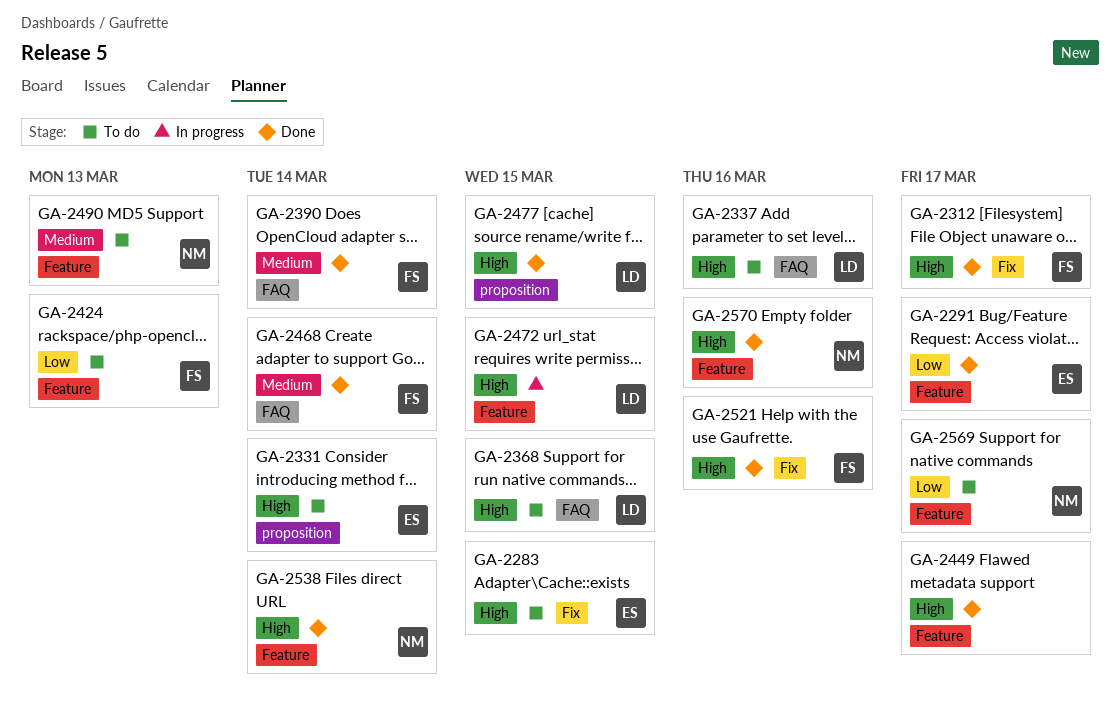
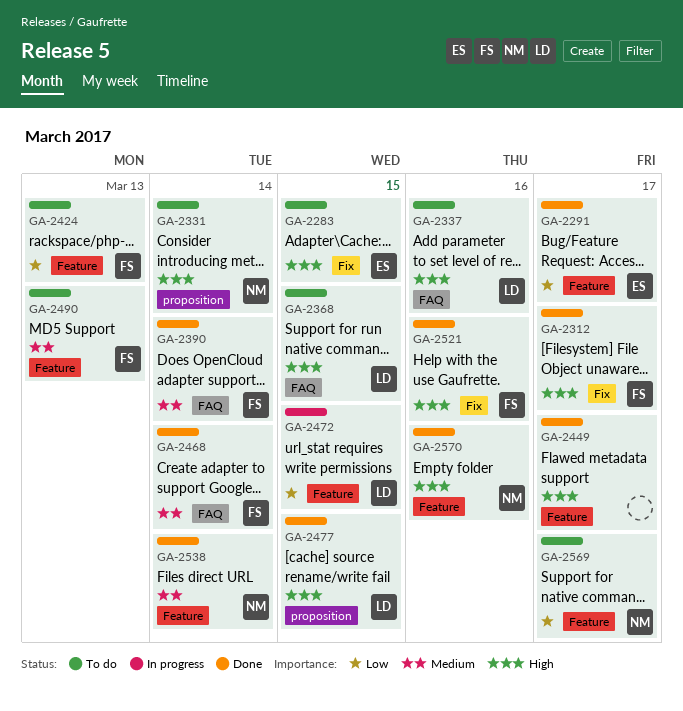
GA-2331, owner: ES -> NM
GA-2472, priority: High -> Low
GA-2490, owner: NM -> FS
GA-2538, priority: High -> Medium

